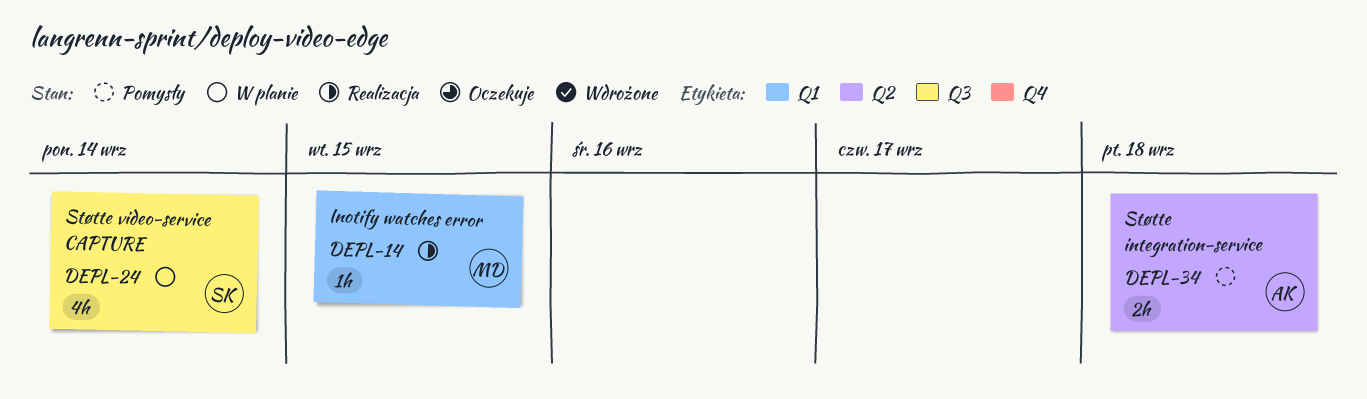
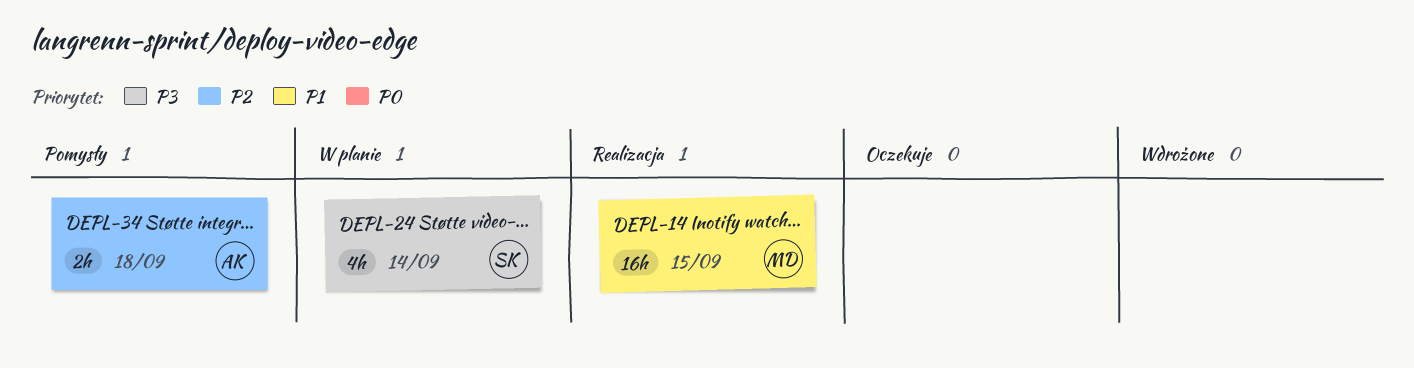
DEPL-14, estimate: 1h -> 16h

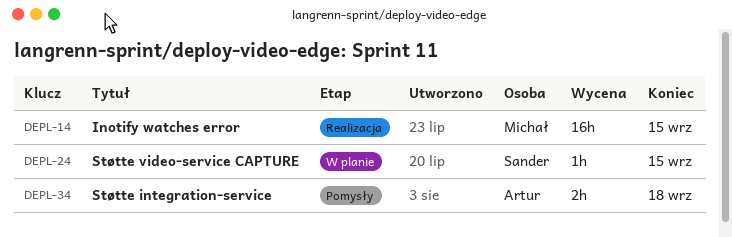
DEPL-24, estimate: 4h -> 1h
DEPL-24, due: Sep 14 -> Sep 15

